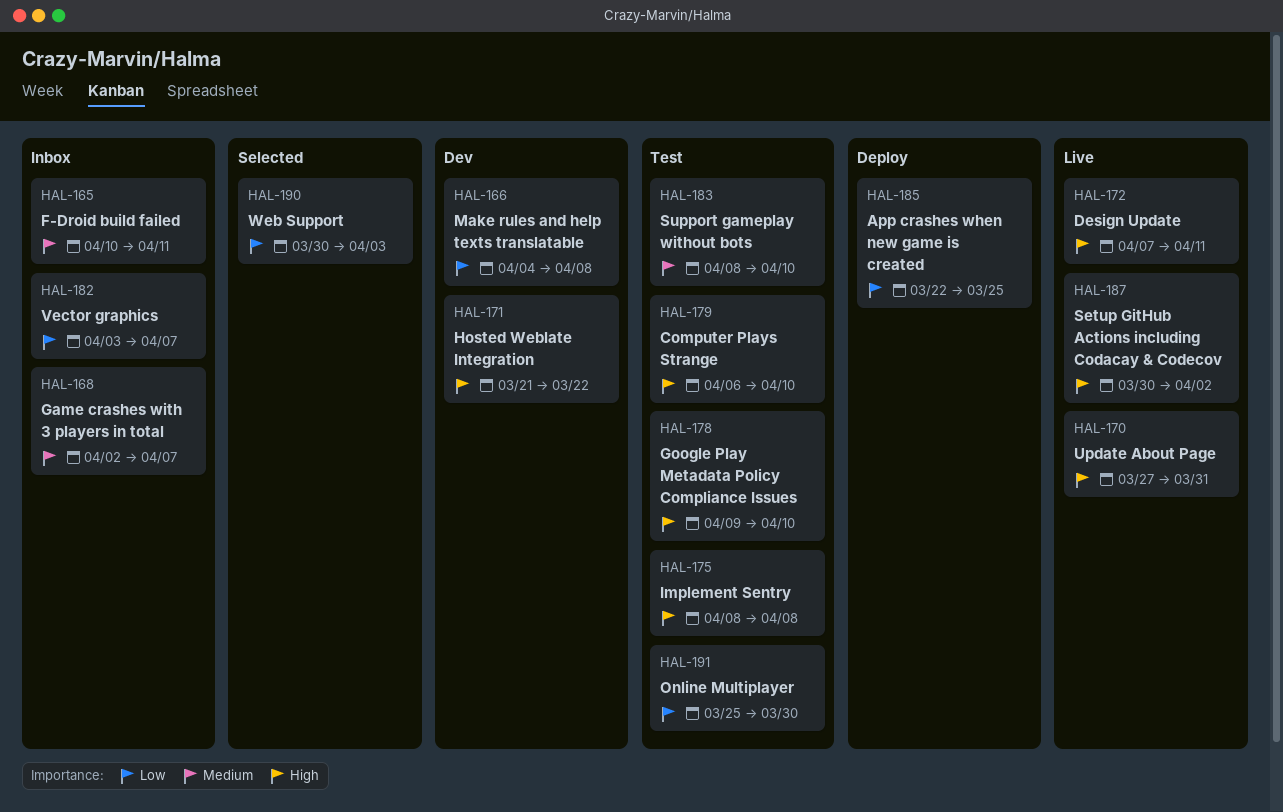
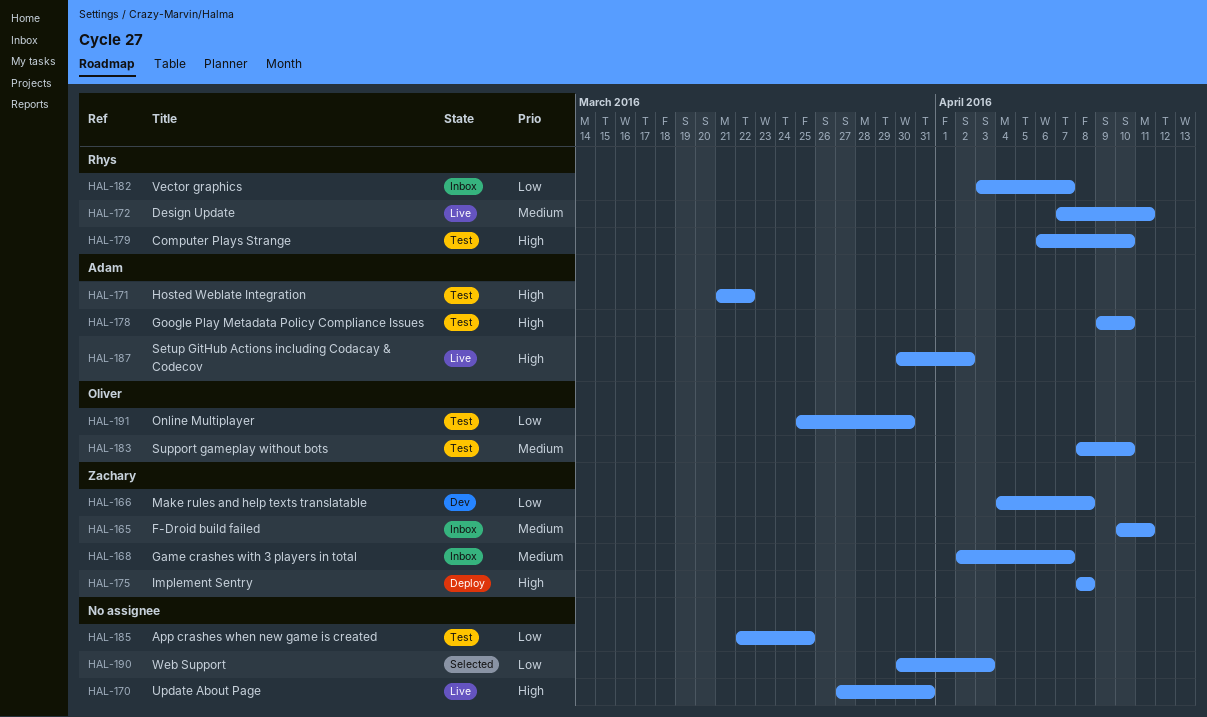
HAL-171, status: Dev -> Test
HAL-172, priority: High -> Medium
HAL-175, status: Test -> Deploy
HAL-185, status: Deploy -> Test

